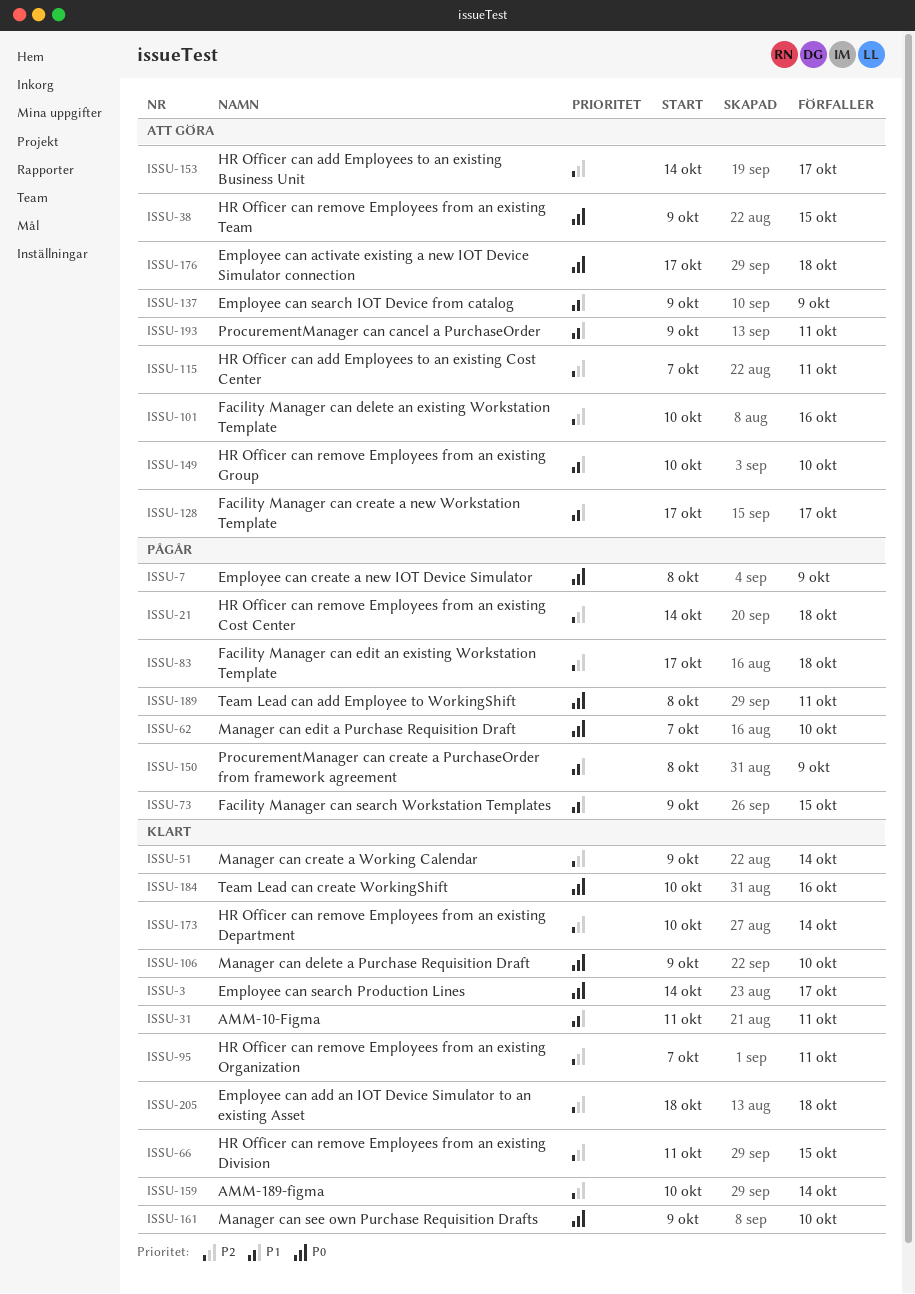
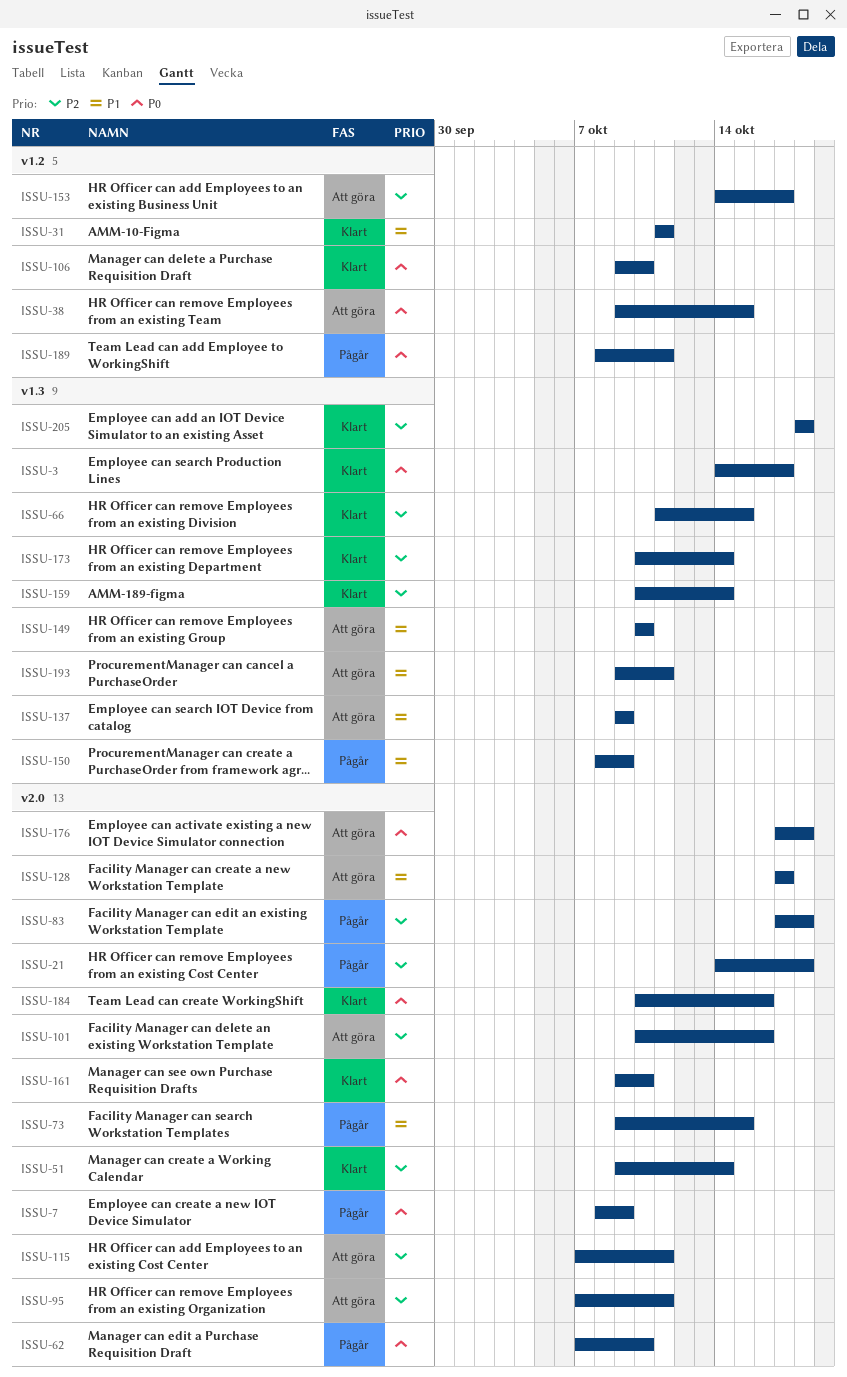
ISSU-95, status: Klart -> Att göra

